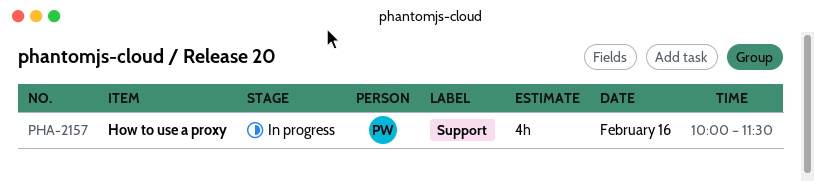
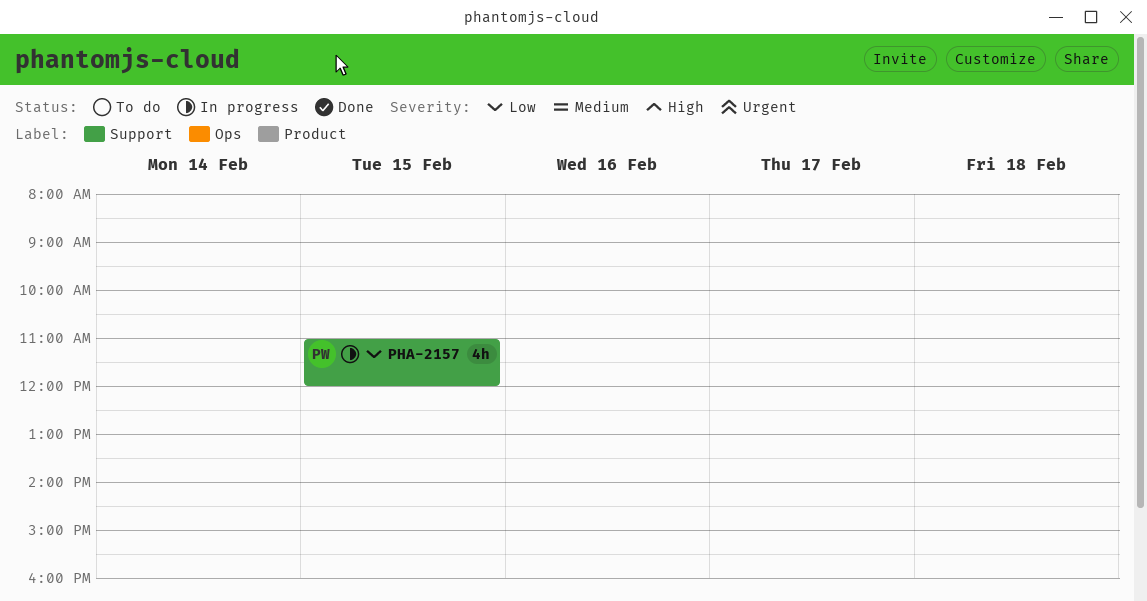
PHA-2157, day: Feb 16 -> Feb 15
PHA-2157, begins: 10:00 -> 11:00
PHA-2157, ends: 11:30 -> 12:00

